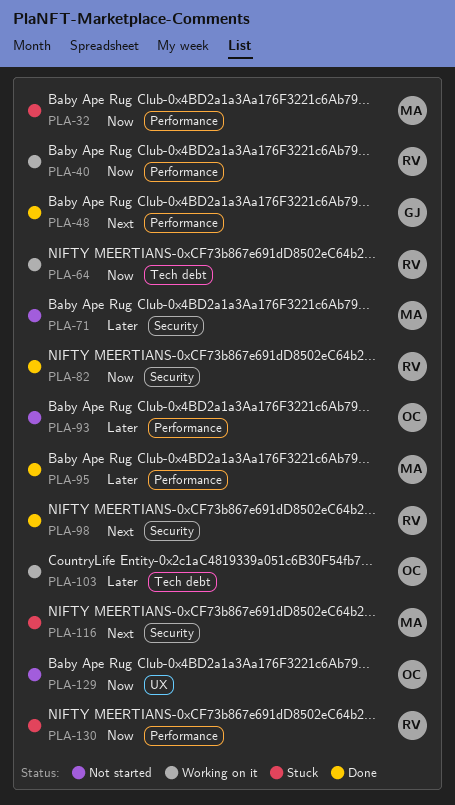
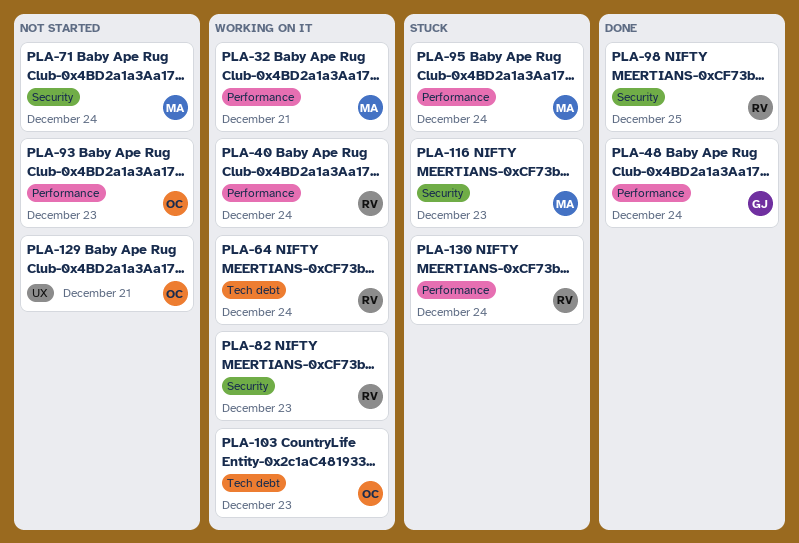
PLA-32, status: Stuck -> Working on it
PLA-82, status: Done -> Working on it
PLA-95, status: Done -> Stuck

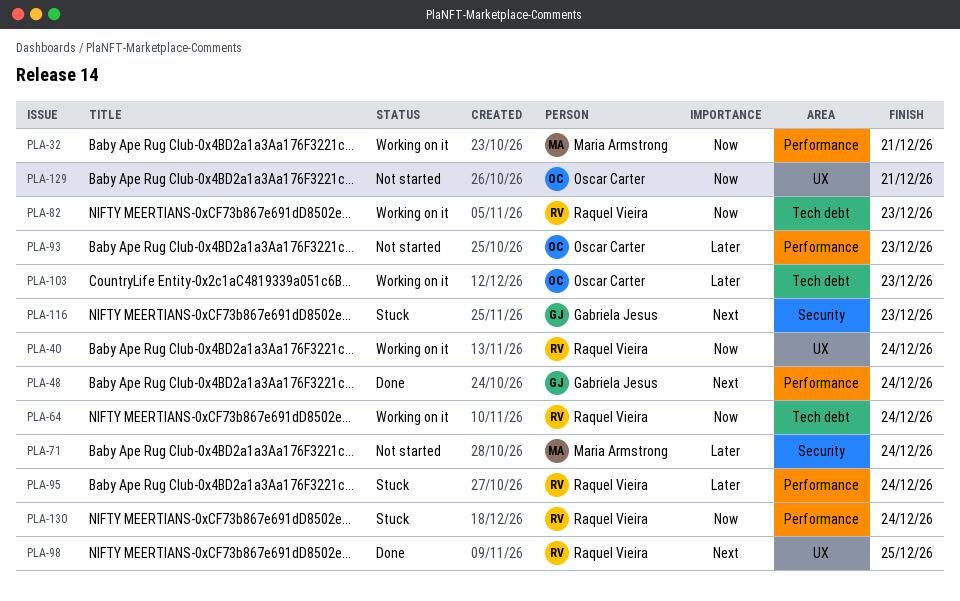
PLA-40, label: Performance -> UX
PLA-82, label: Security -> Tech debt
PLA-95, owner: Maria Armstrong -> Raquel Vieira
PLA-98, label: Security -> UX
PLA-116, owner: Maria Armstrong -> Gabriela Jesus

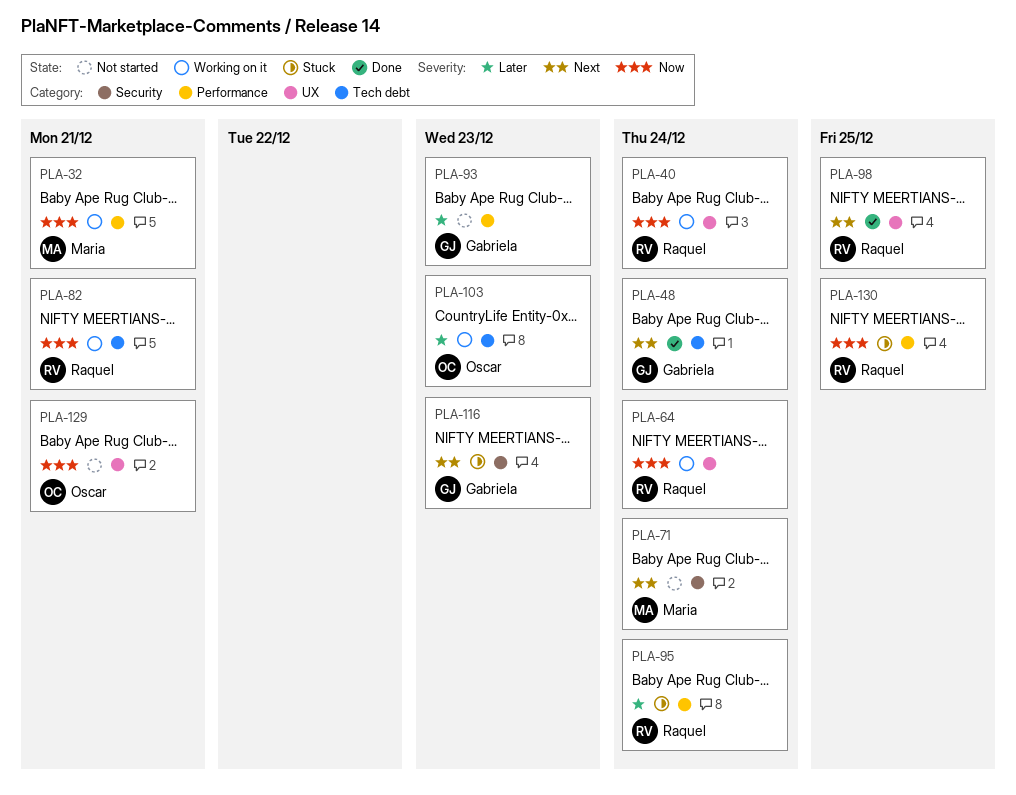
PLA-48, label: Performance -> Tech debt
PLA-64, label: Tech debt -> UX
PLA-71, priority: Later -> Next
PLA-82, due: Dec 23 -> Dec 21
PLA-93, owner: Oscar Carter -> Gabriela Jesus
PLA-130, due: Dec 24 -> Dec 25

